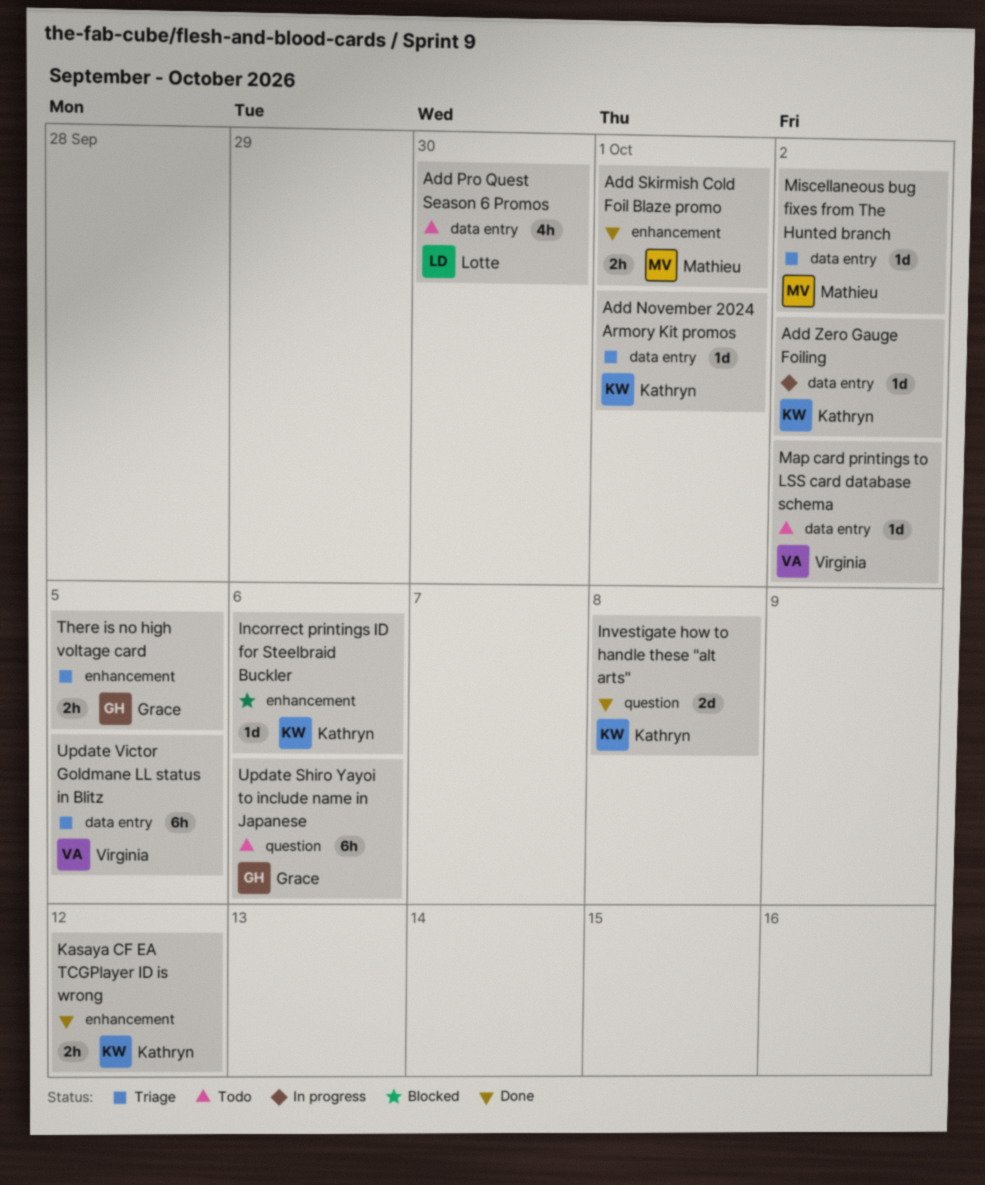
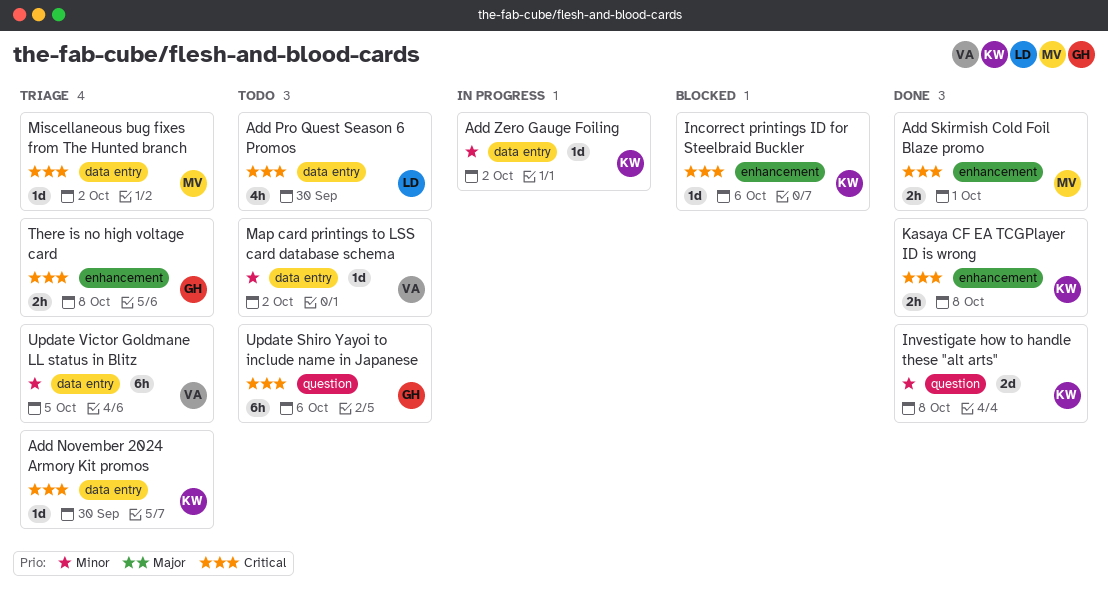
Add November 2024 Armory Kit promos, due: Oct 1 -> Sep 30
Kasaya CF EA TCGPlayer ID is wrong, due: Oct 12 -> Oct 8
There is no high voltage card, due: Oct 5 -> Oct 8

